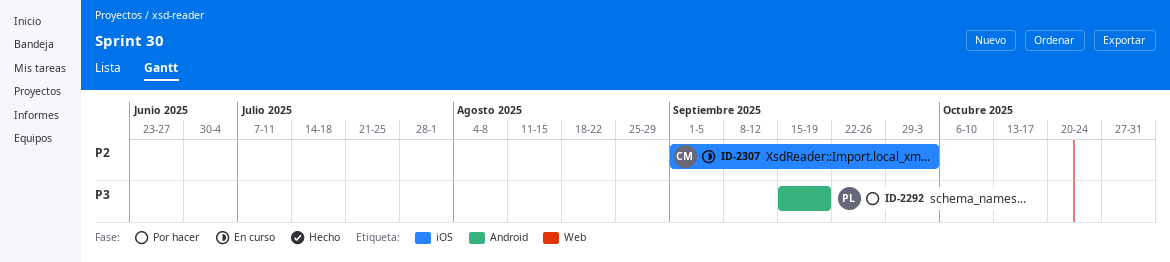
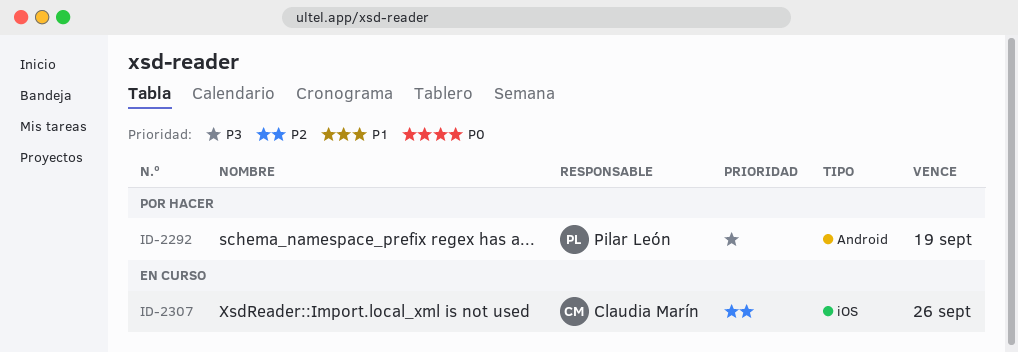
ID-2307, due: Oct 3 -> Sep 26

